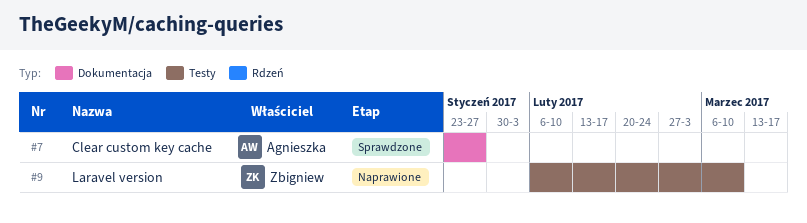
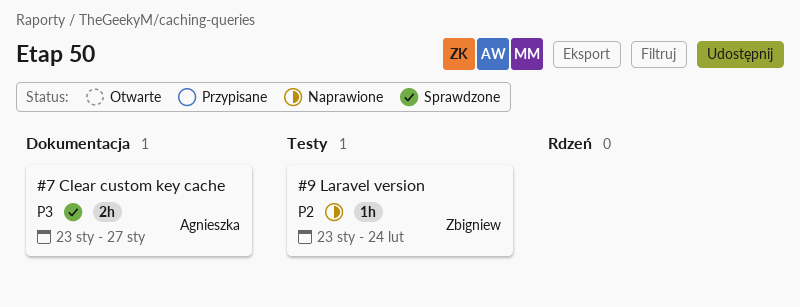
#9, start: Feb 6 -> Jan 23
#9, due: Mar 10 -> Feb 24

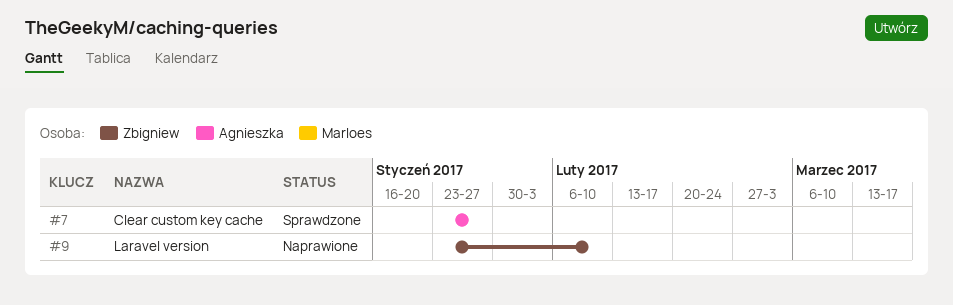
#9, due: Feb 24 -> Feb 10

